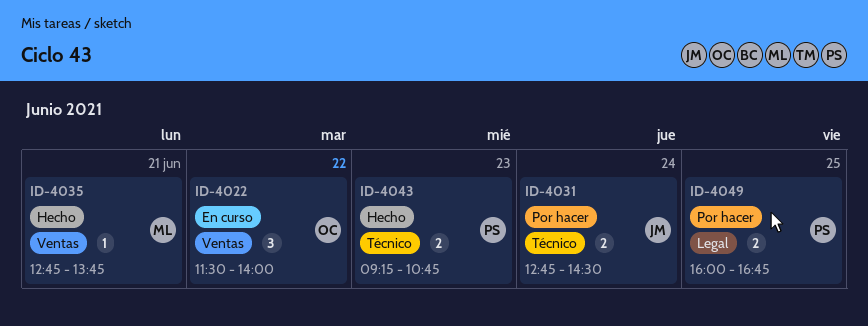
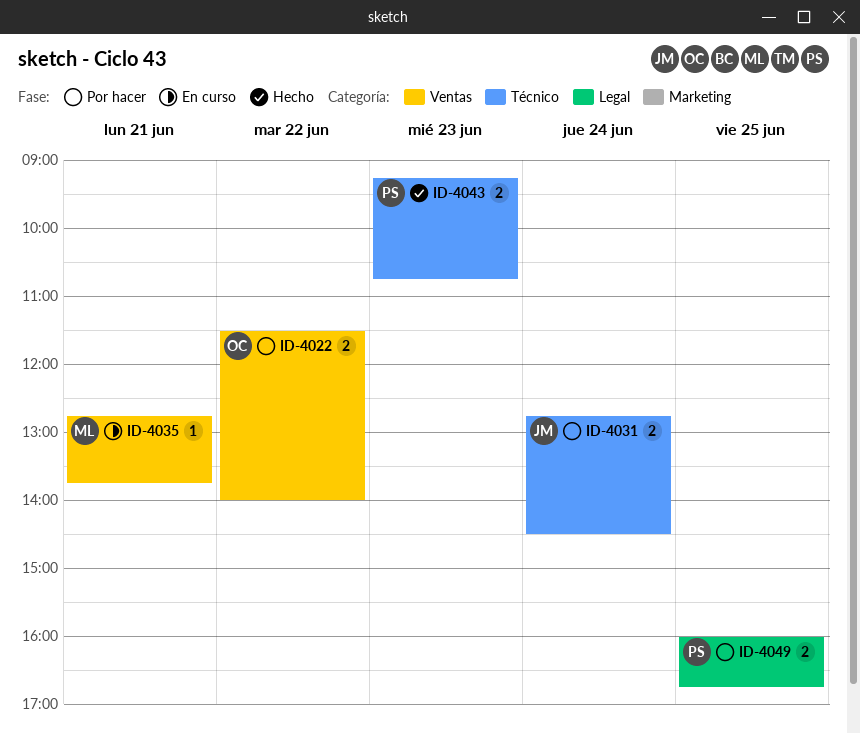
ID-4022, status: En curso -> Por hacer
ID-4022, estimate: 3 -> 2
ID-4035, status: Hecho -> En curso

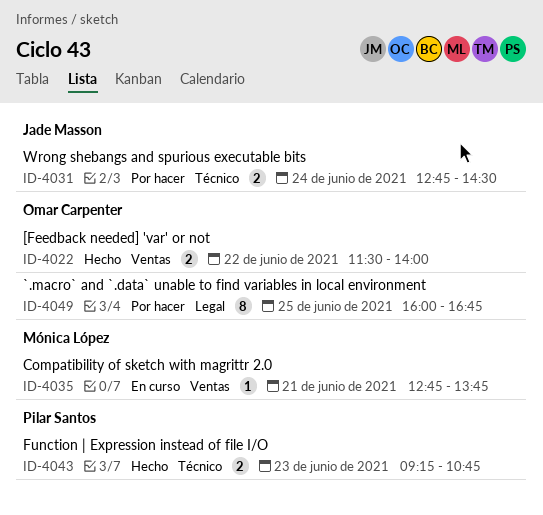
ID-4022, status: Por hacer -> Hecho
ID-4049, owner: Pilar Santos -> Omar Carpenter
ID-4049, estimate: 2 -> 8

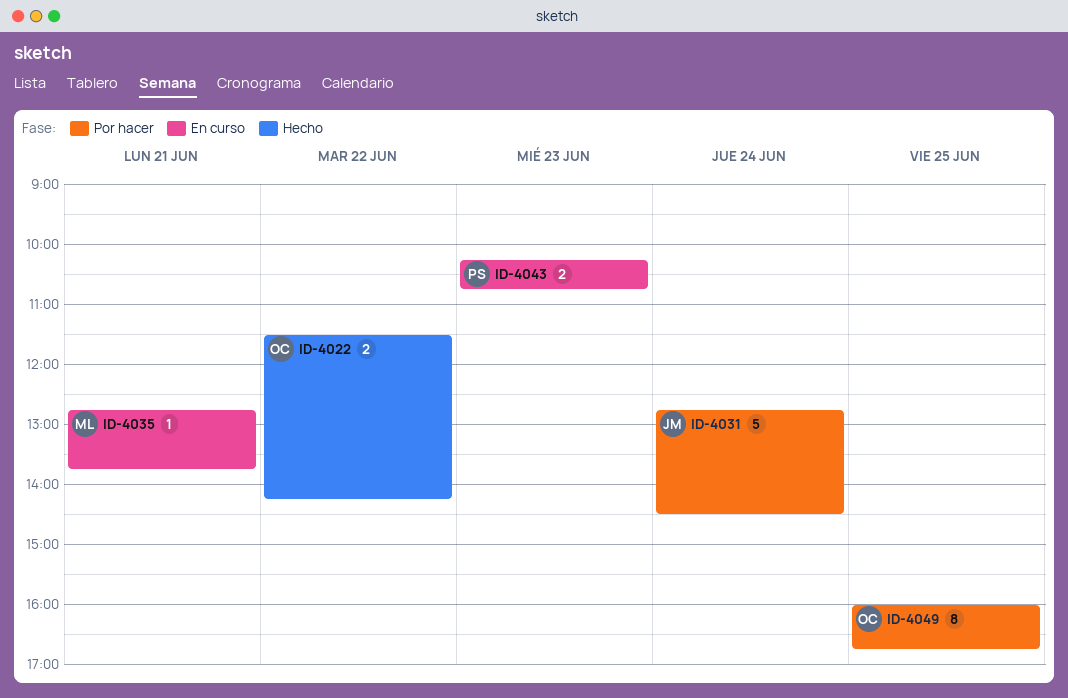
ID-4022, ends: 14:00 -> 14:15
ID-4031, estimate: 2 -> 5
ID-4043, status: Hecho -> En curso
ID-4043, begins: 09:15 -> 10:15

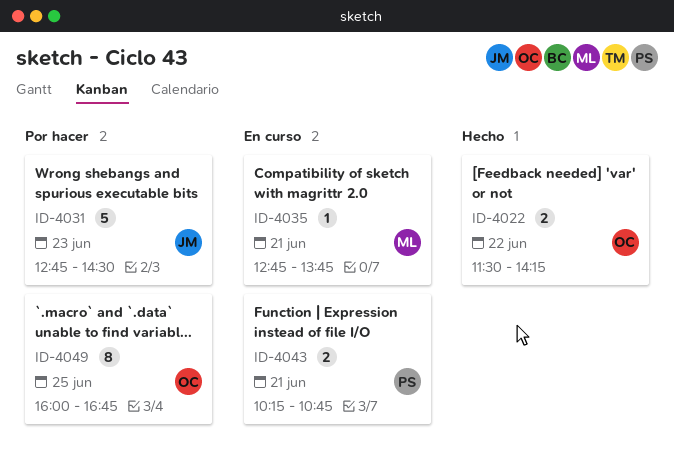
ID-4031, day: Jun 24 -> Jun 23
ID-4043, day: Jun 23 -> Jun 21

